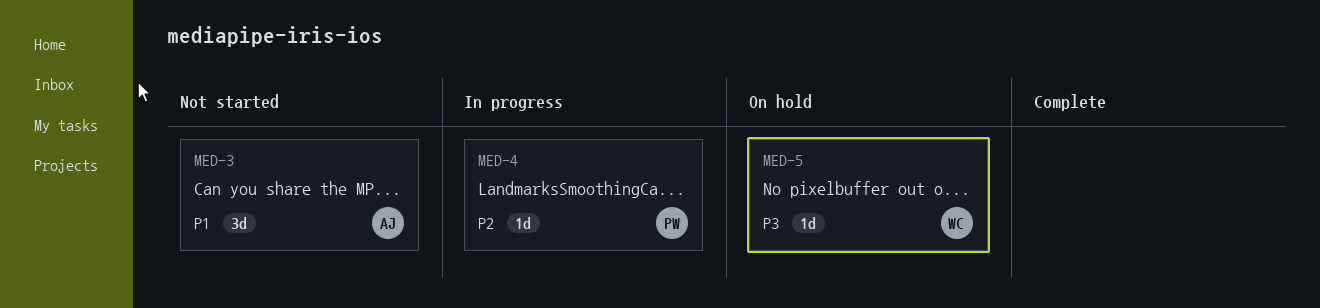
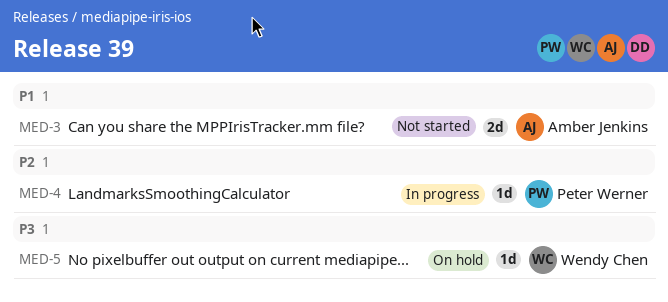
MED-3, estimate: 3d -> 2d

